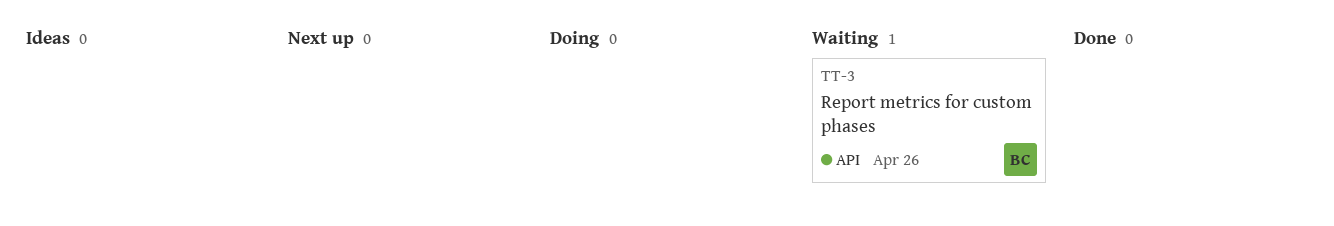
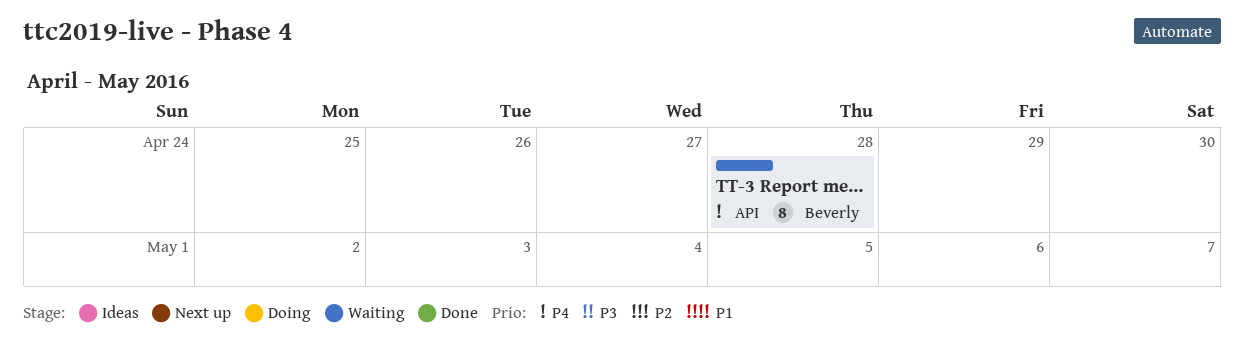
TT-3, due: Apr 26 -> Apr 28

